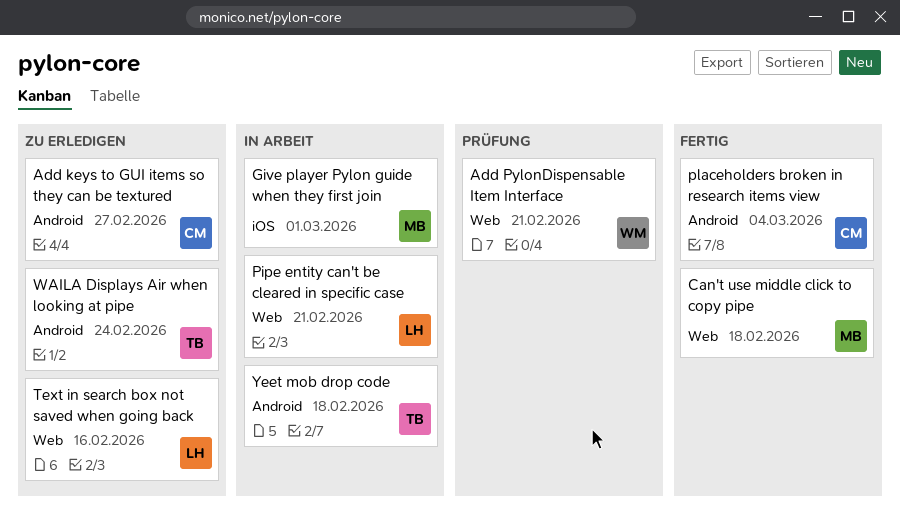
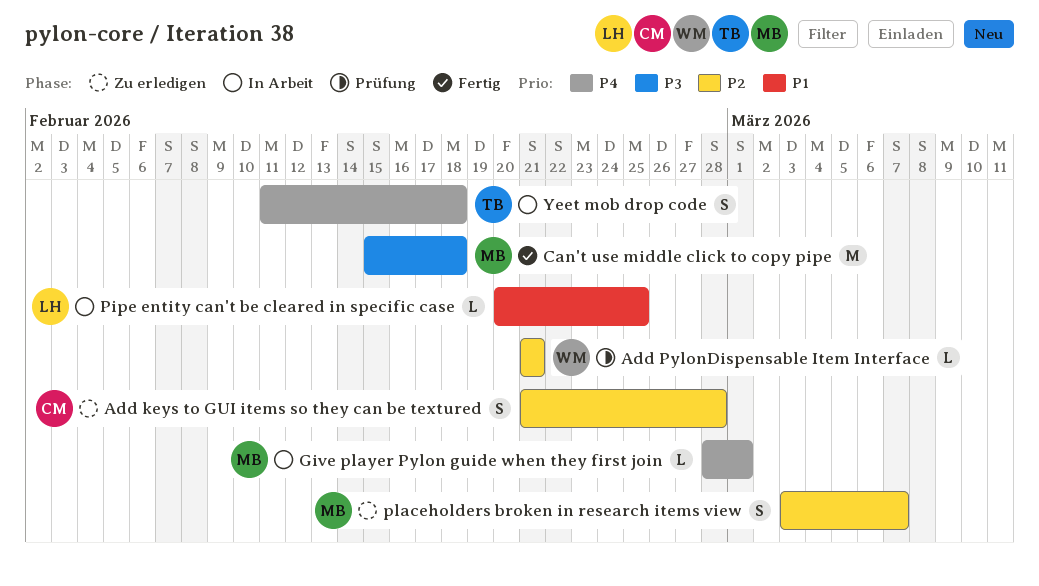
Add keys to GUI items so they can be textured, due: Feb 27 -> Feb 28
Pipe entity can't be cleared in specific case, due: Feb 21 -> Feb 25
placeholders broken in research items view, status: Fertig -> Zu erledigen
placeholders broken in research items view, owner: CM -> MB
placeholders broken in research items view, due: Mar 4 -> Mar 7
Text in search box not saved when going back: present -> none
WAILA Displays Air when looking at pipe: present -> none

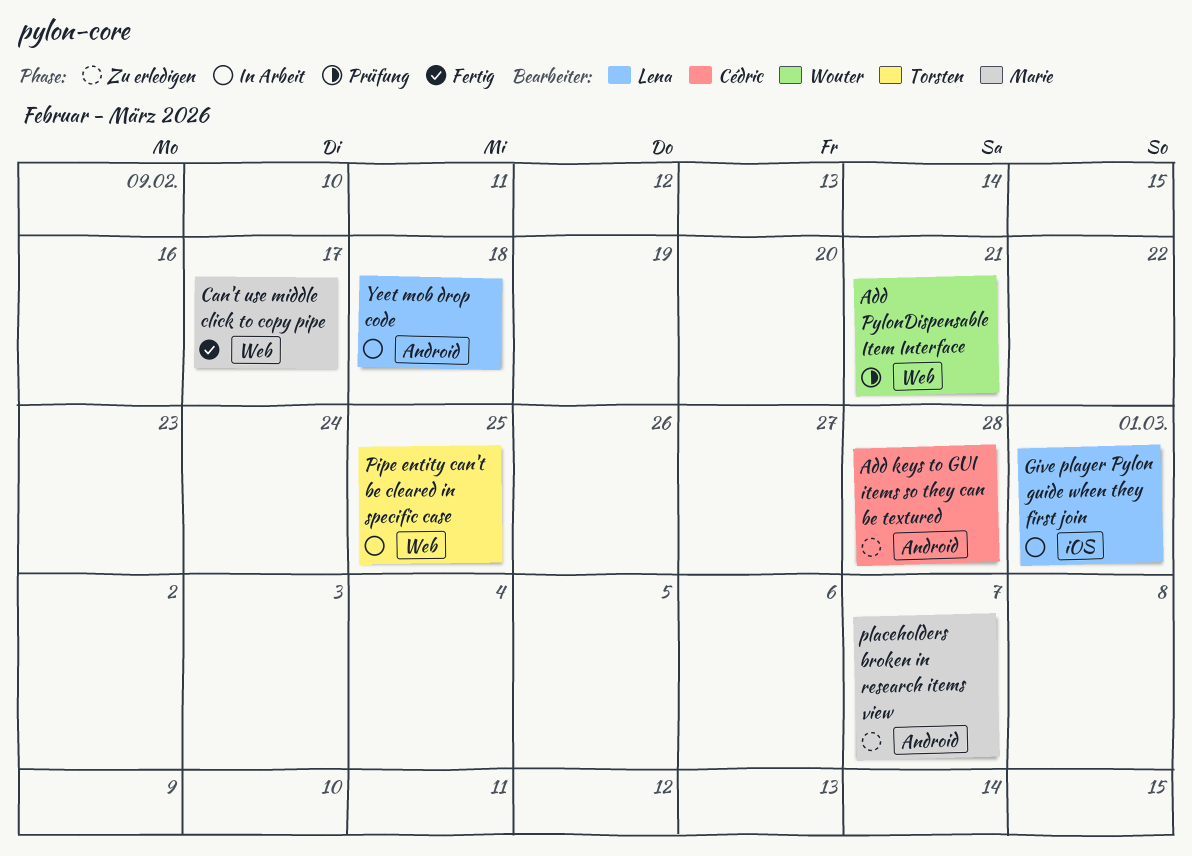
Can't use middle click to copy pipe, due: Feb 18 -> Feb 17
Give player Pylon guide when they first join, owner: Marie -> Lena
Pipe entity can't be cleared in specific case, owner: Lena -> Torsten
Yeet mob drop code, owner: Torsten -> Lena

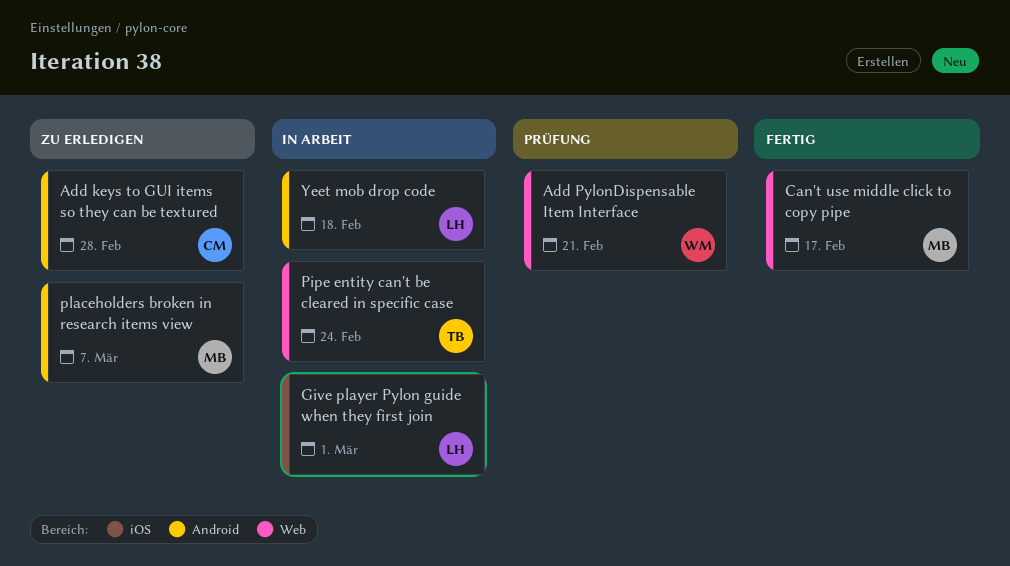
Pipe entity can't be cleared in specific case, due: Feb 25 -> Feb 24

